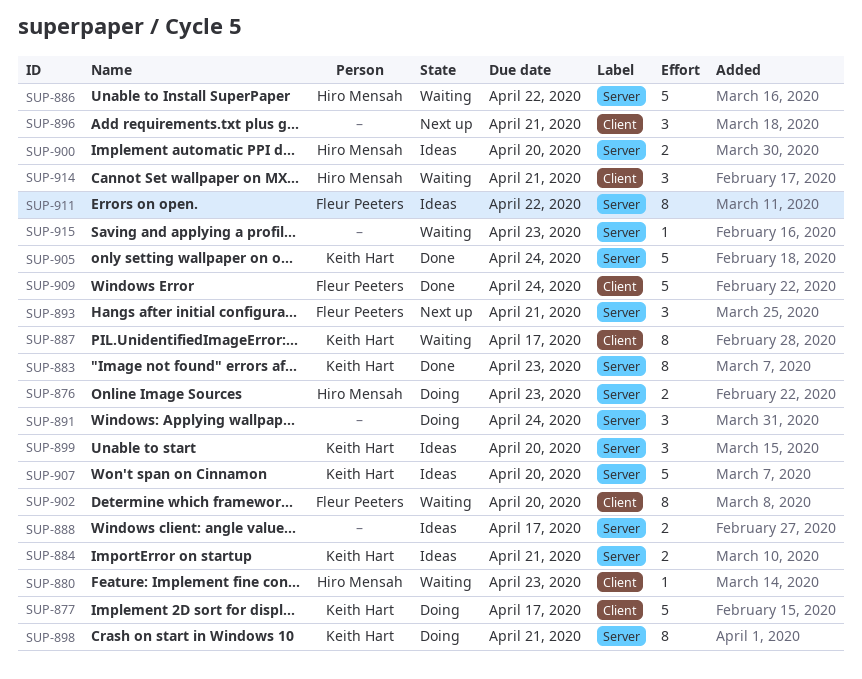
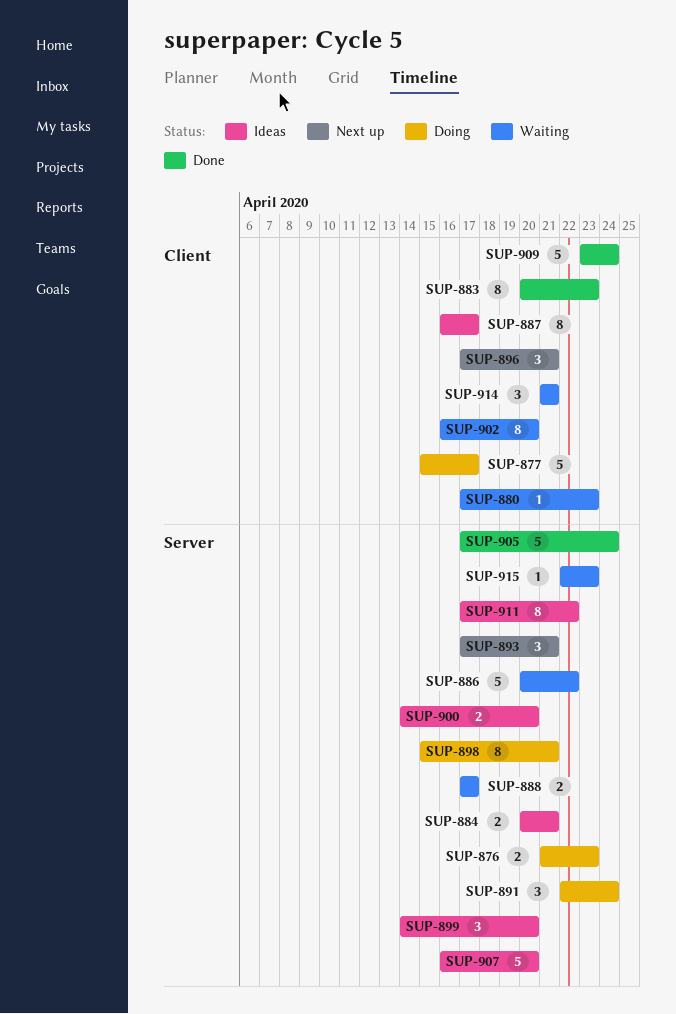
SUP-883, label: Server -> Client
SUP-887, status: Waiting -> Ideas
SUP-888, status: Ideas -> Waiting

